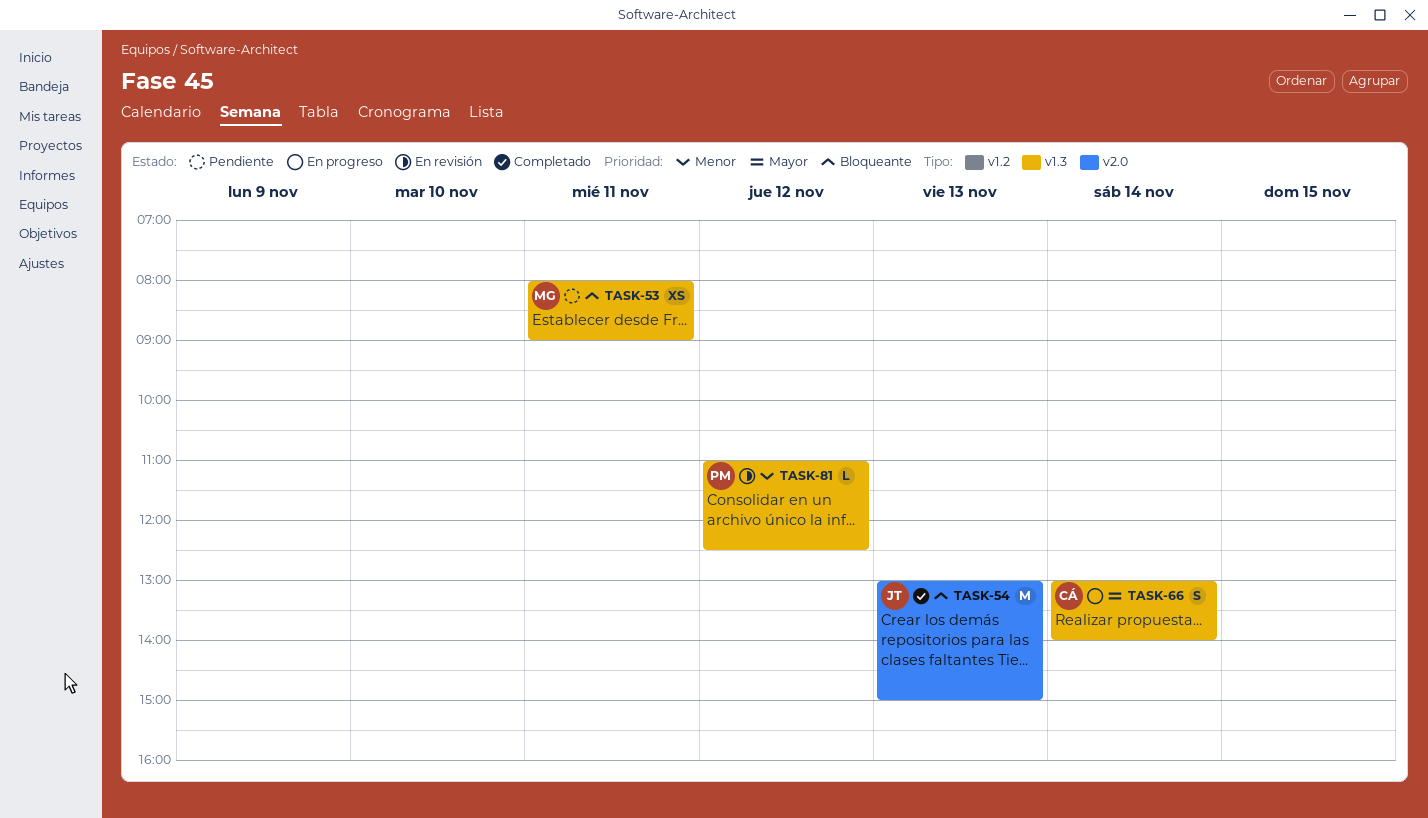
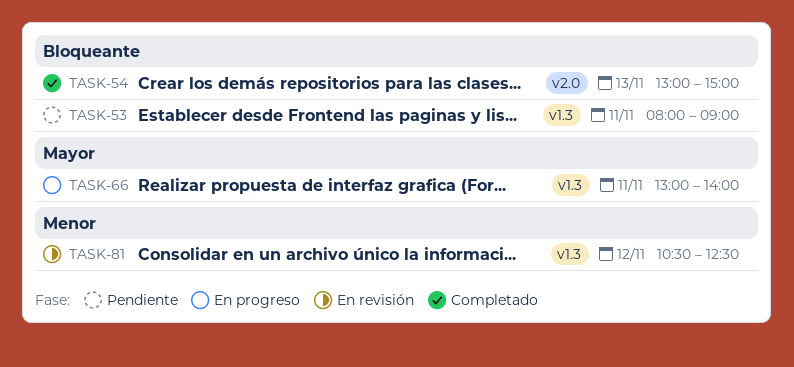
TASK-66, day: Nov 14 -> Nov 11
TASK-81, begins: 11:00 -> 10:30

